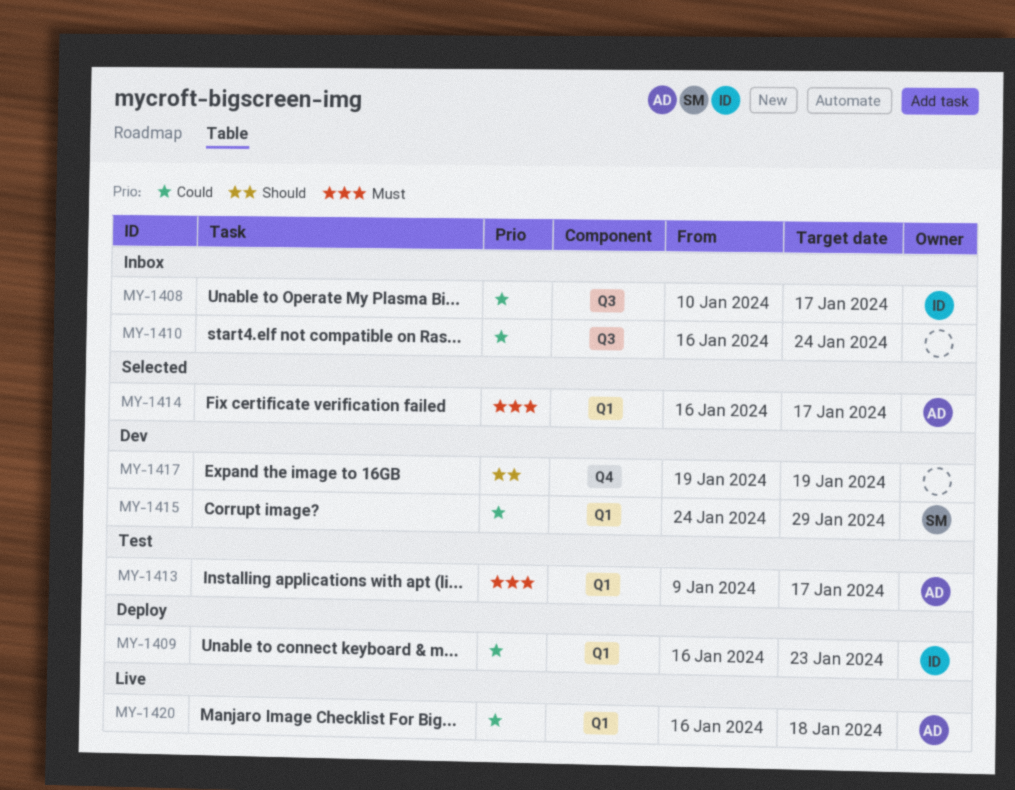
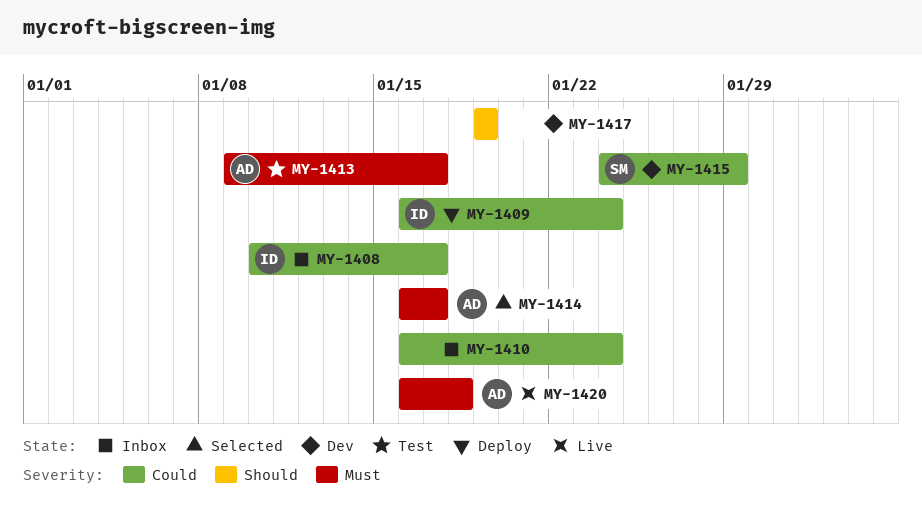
MY-1409, due: Jan 23 -> Jan 24
MY-1420, priority: Could -> Must

